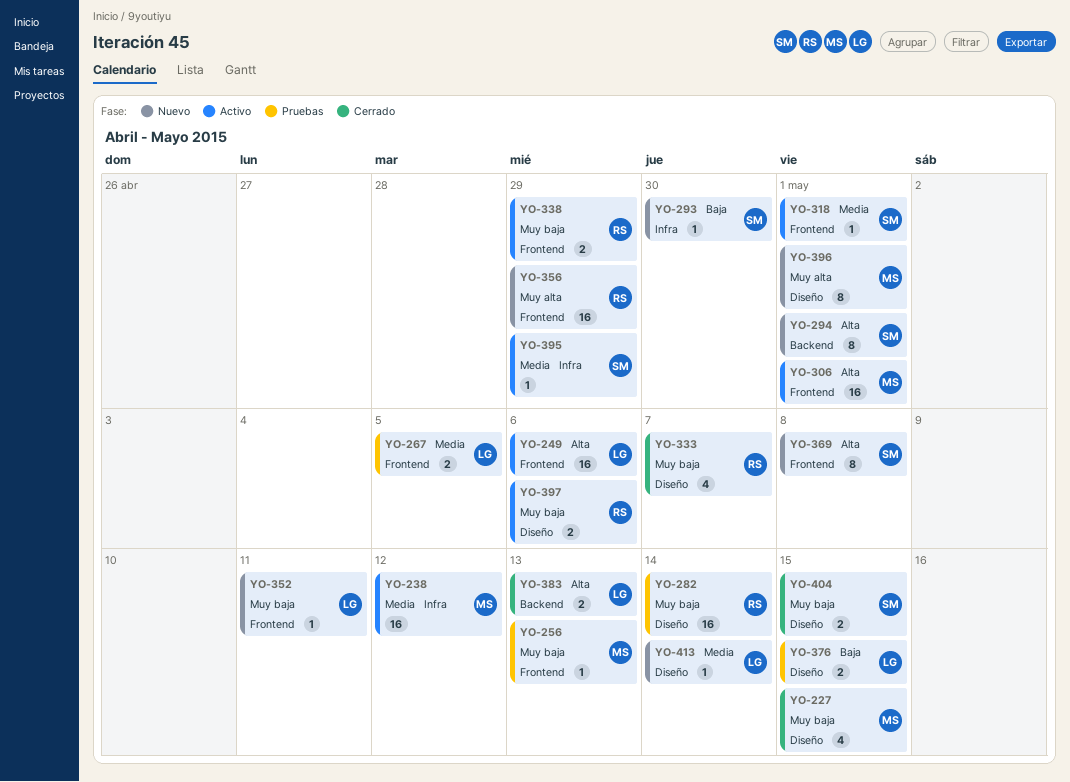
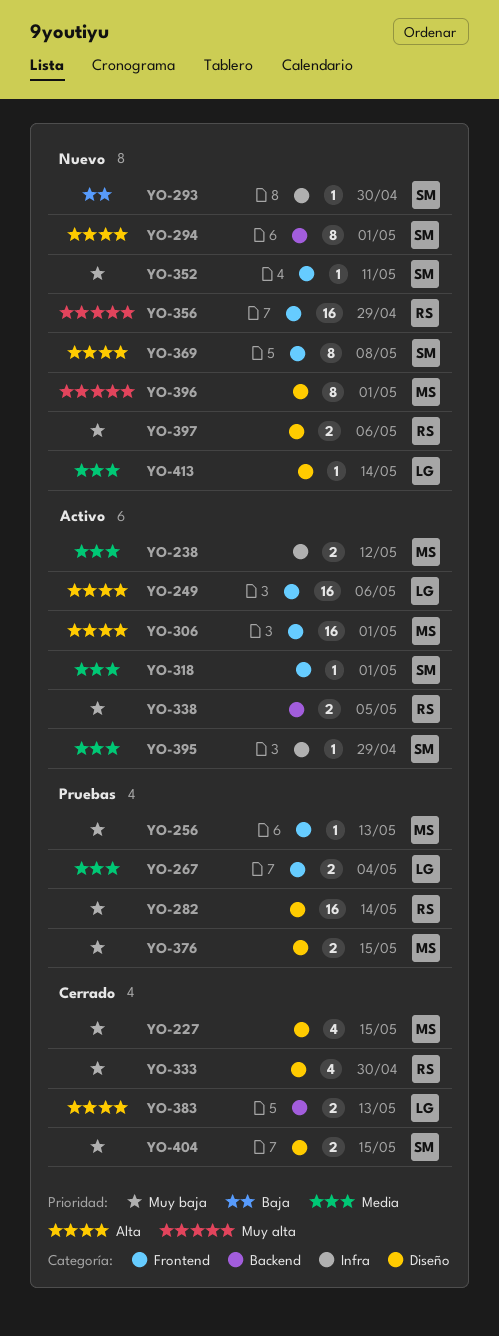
YO-238, estimate: 16 -> 2
YO-267, due: May 5 -> May 4
YO-333, due: May 7 -> Apr 30
YO-338, label: Frontend -> Backend
YO-338, due: Apr 29 -> May 5
YO-352, owner: LG -> SM
YO-376, owner: LG -> MS
YO-376, priority: Baja -> Muy baja
YO-397, status: Activo -> Nuevo

